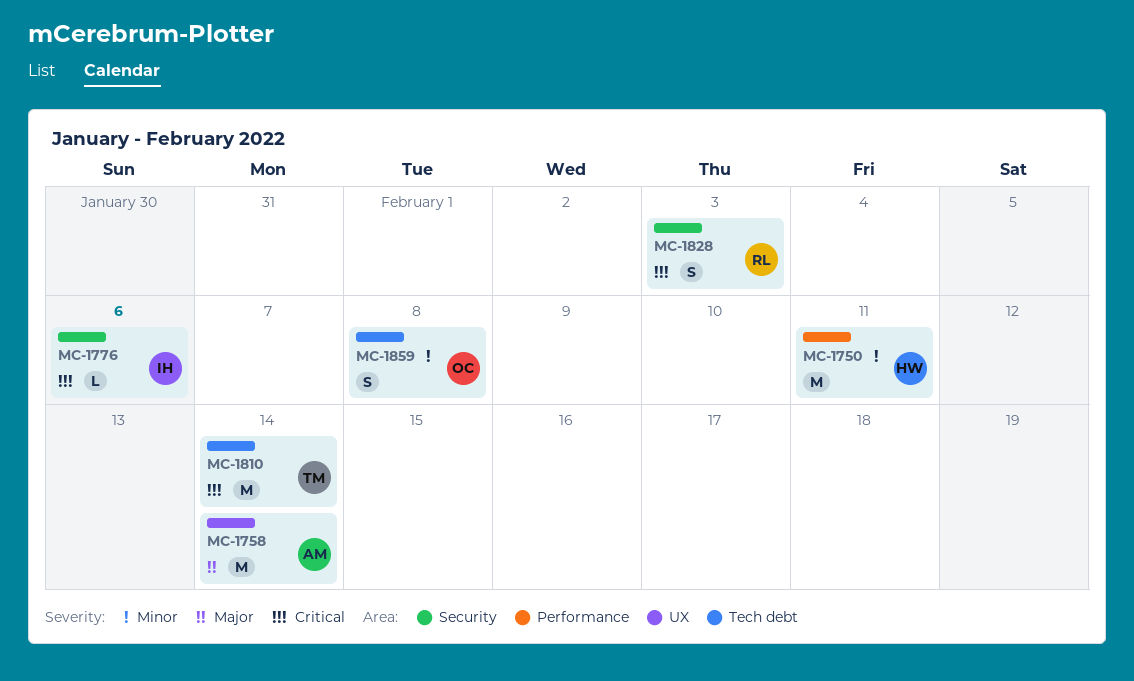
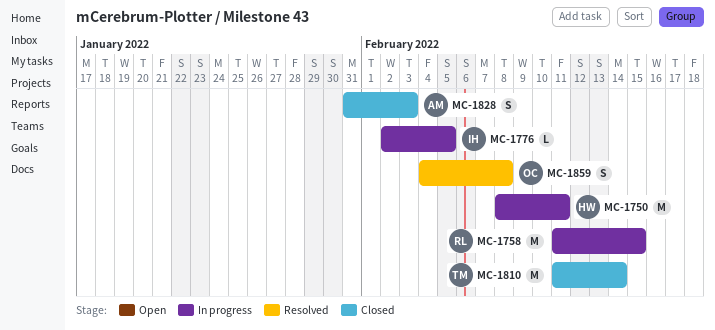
MC-1758, owner: AM -> RL
MC-1758, due: Feb 14 -> Feb 15
MC-1776, due: Feb 6 -> Feb 5
MC-1828, owner: RL -> AM

